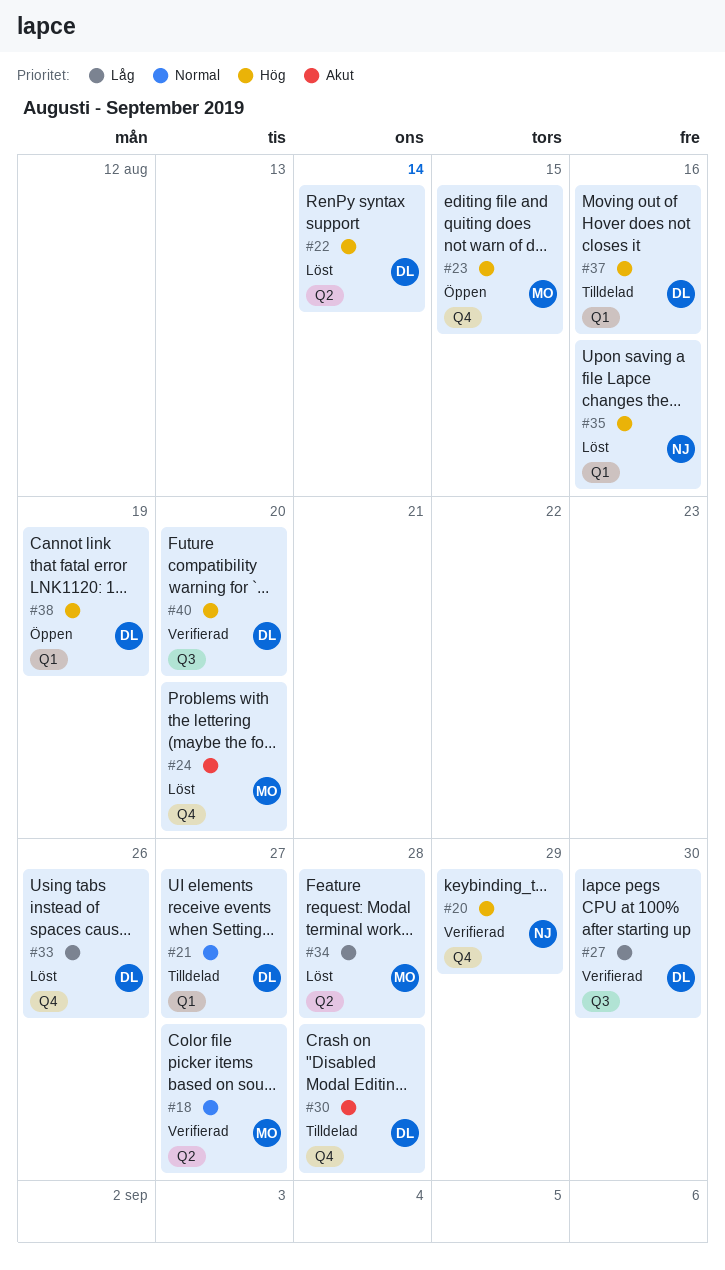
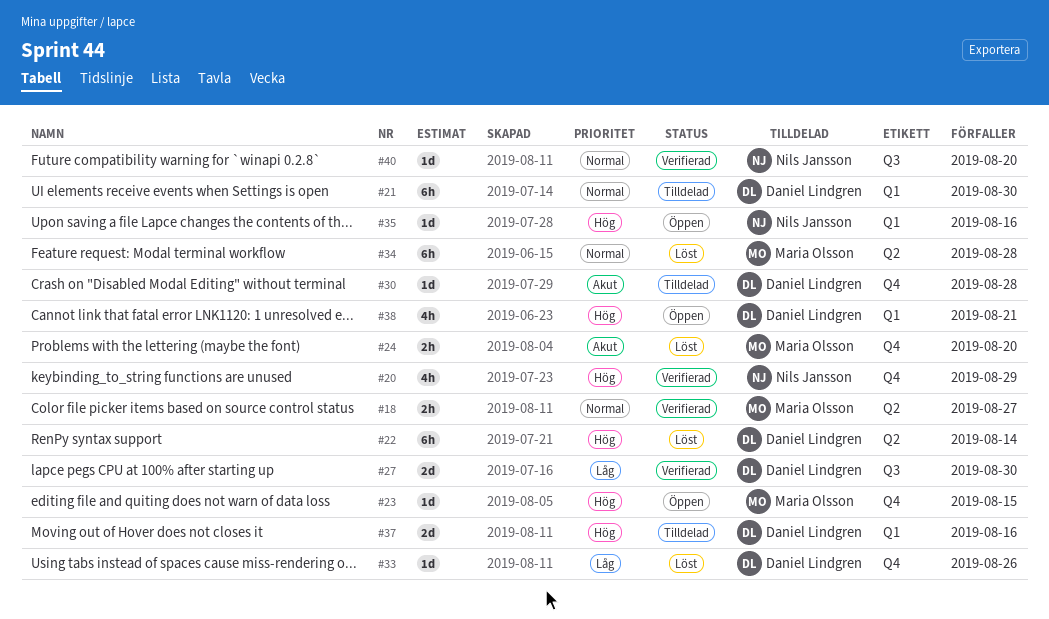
#21, due: Aug 27 -> Aug 30
#34, priority: Låg -> Normal
#35, status: Löst -> Öppen
#38, due: Aug 19 -> Aug 21
#40, owner: Daniel Lindgren -> Nils Jansson
#40, priority: Hög -> Normal

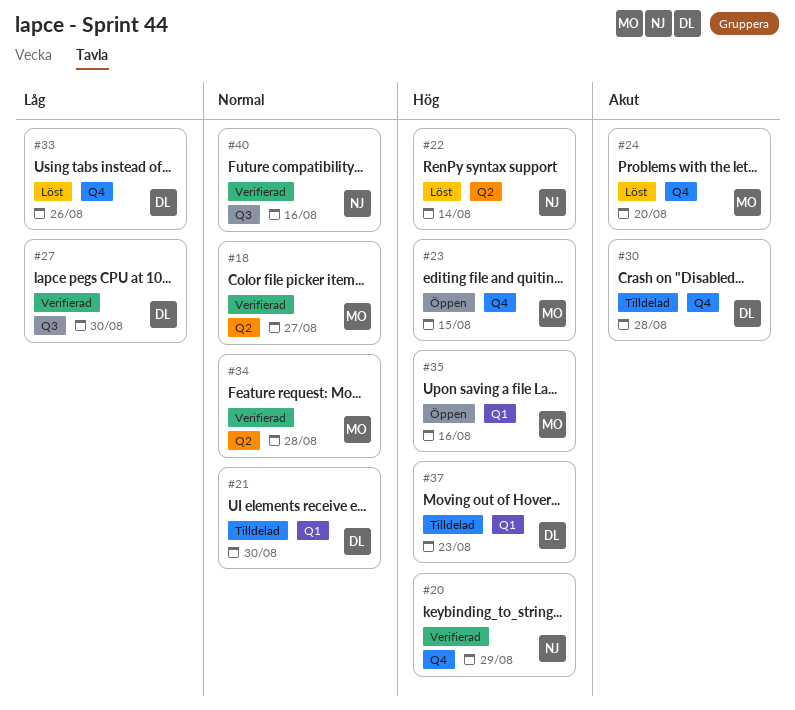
#22, owner: Daniel Lindgren -> Nils Jansson
#34, status: Löst -> Verifierad
#35, owner: Nils Jansson -> Maria Olsson
#37, due: Aug 16 -> Aug 23
#38: present -> none
#40, due: Aug 20 -> Aug 16

